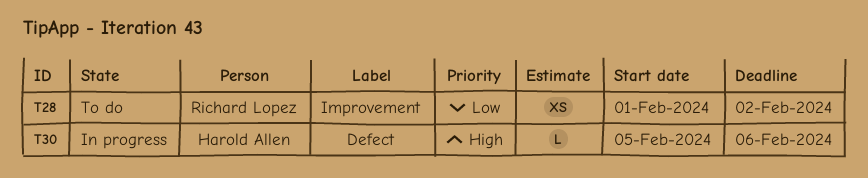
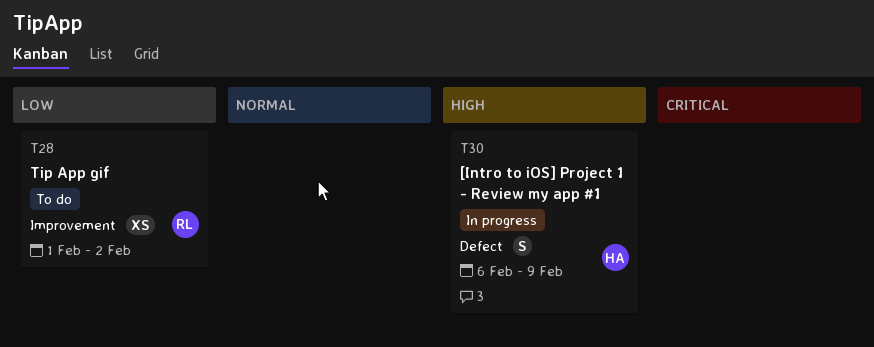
T30, estimate: L -> S
T30, start: Feb 5 -> Feb 6
T30, due: Feb 6 -> Feb 9

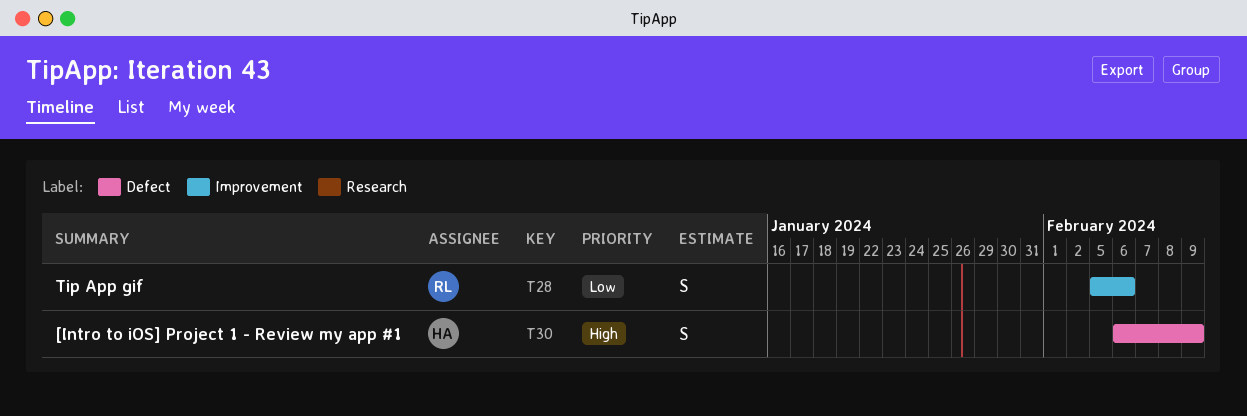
T28, estimate: XS -> S
T28, start: Feb 1 -> Feb 5
T28, due: Feb 2 -> Feb 6

